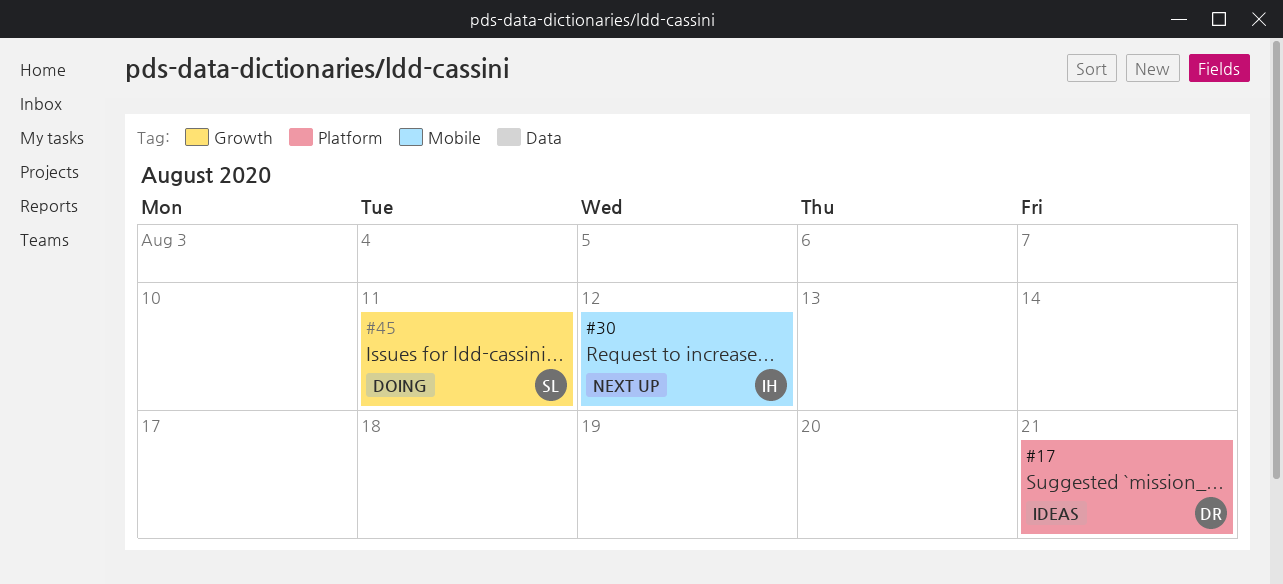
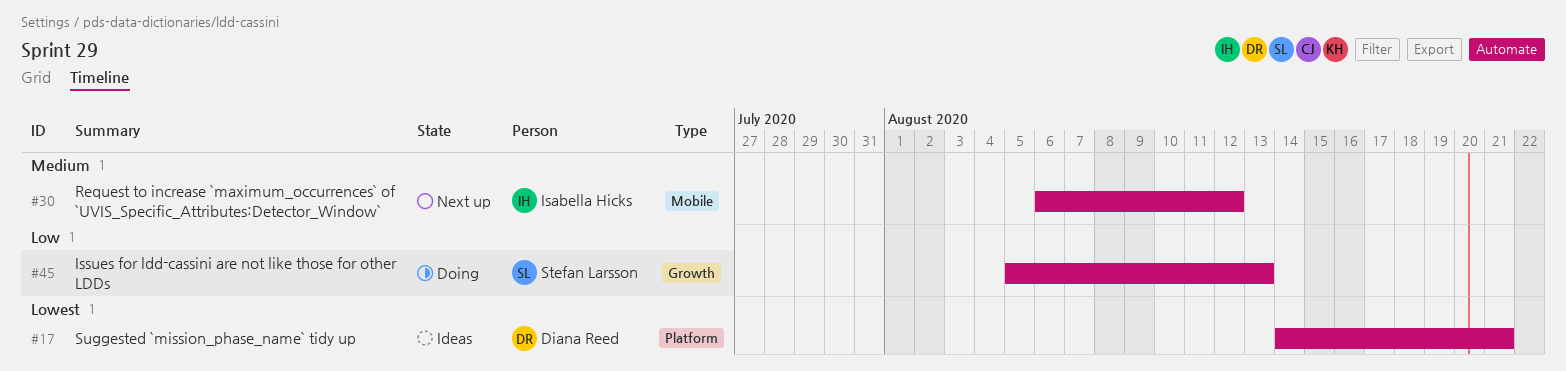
#45, due: Aug 11 -> Aug 13

